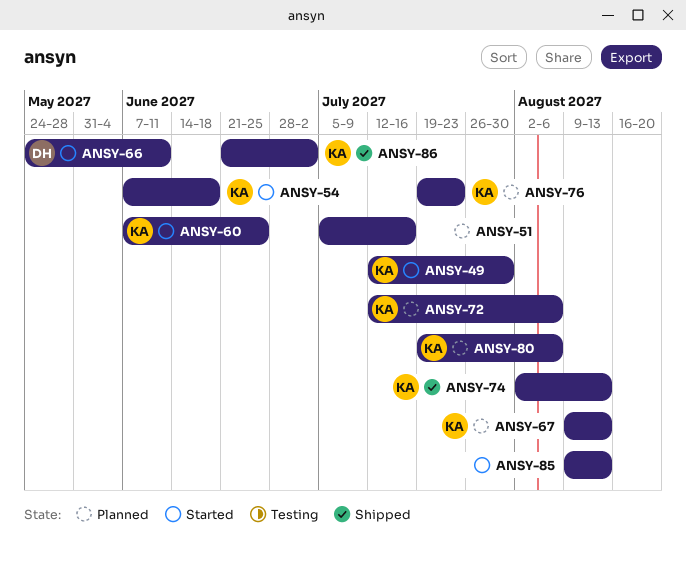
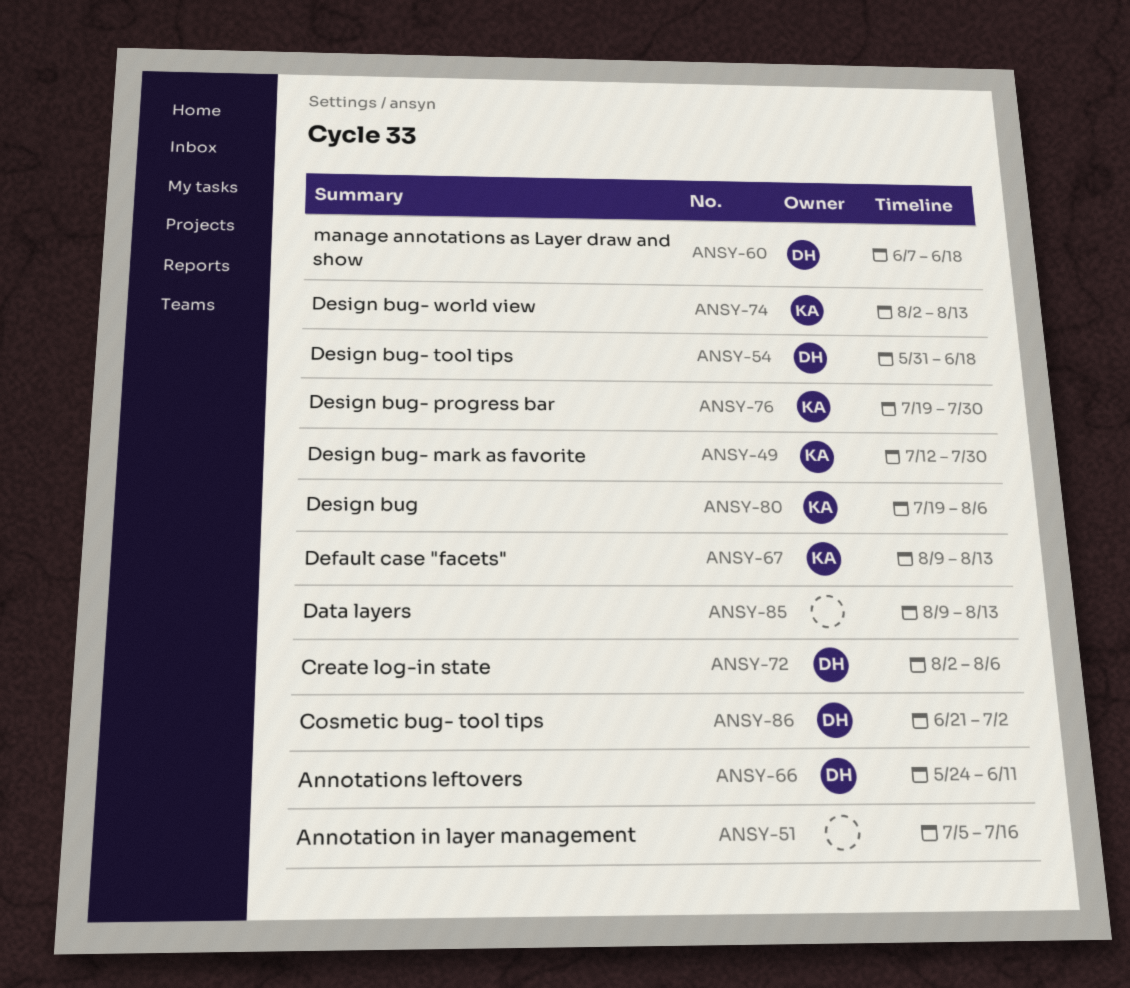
ANSY-54, owner: KA -> DH
ANSY-54, start: Jun 7 -> May 31
ANSY-60, owner: KA -> DH
ANSY-60, due: Jun 25 -> Jun 18
ANSY-72, owner: KA -> DH
ANSY-72, start: Jul 12 -> Aug 2
ANSY-76, due: Jul 23 -> Jul 30
ANSY-86, owner: KA -> DH

